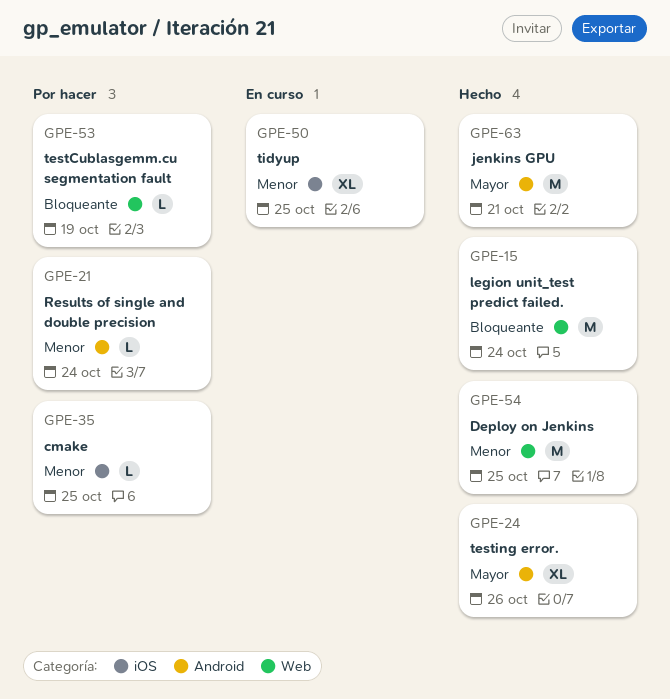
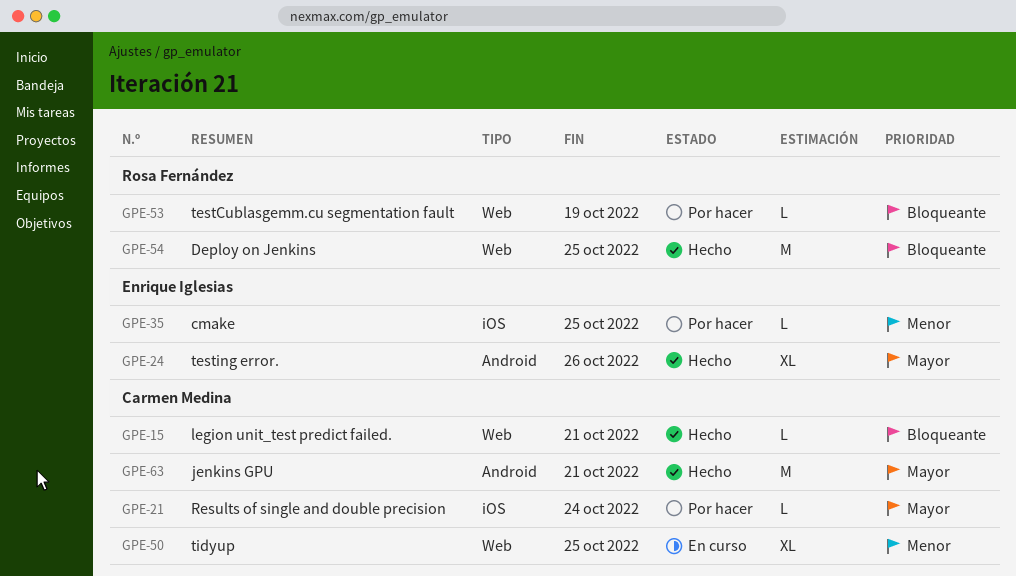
GPE-15, estimate: M -> L
GPE-15, due: Oct 24 -> Oct 21
GPE-21, priority: Menor -> Mayor
GPE-21, label: Android -> iOS
GPE-50, label: iOS -> Web
GPE-54, priority: Menor -> Bloqueante

